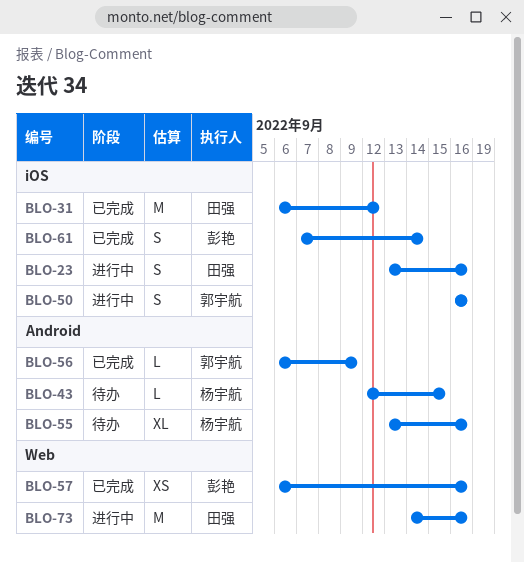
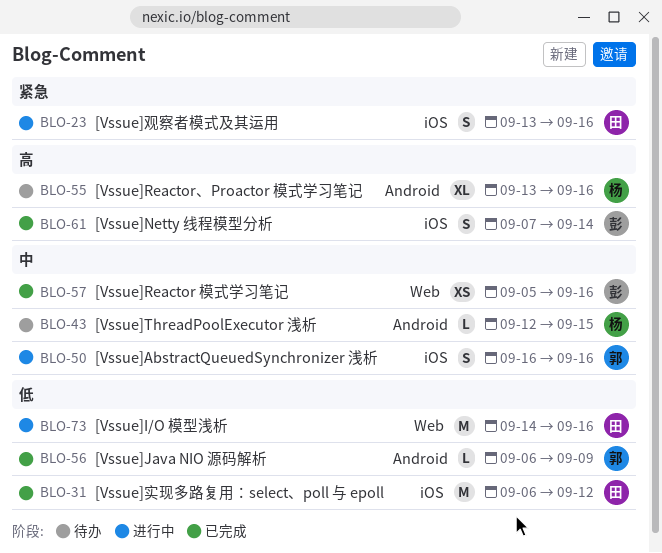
BLO-57, start: Sep 6 -> Sep 5

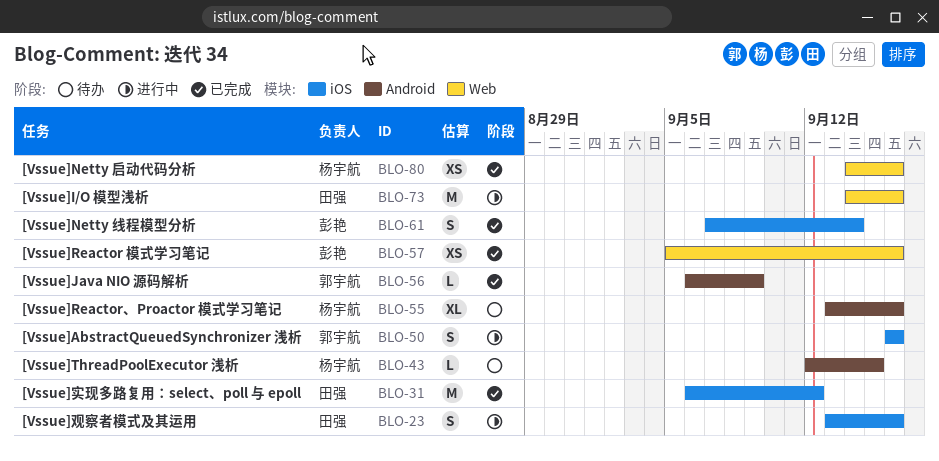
BLO-80: none -> present

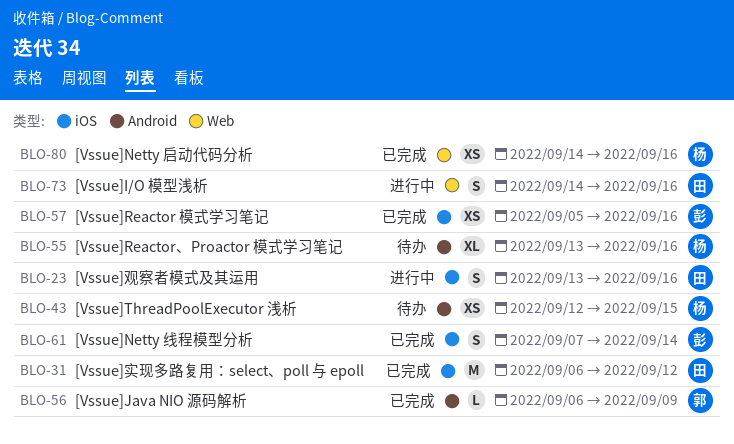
BLO-43, estimate: L -> XS
BLO-50: present -> none
BLO-57, label: Web -> iOS
BLO-73, estimate: M -> S

